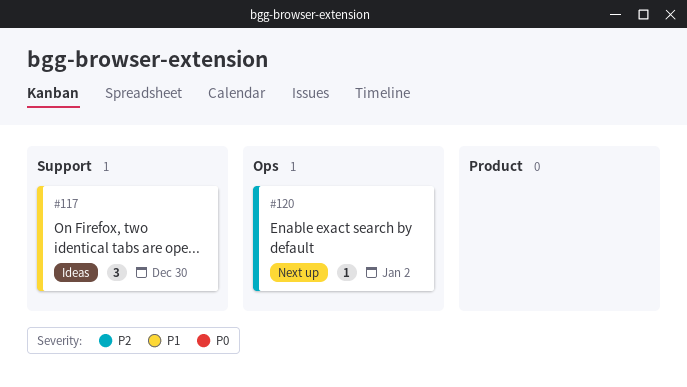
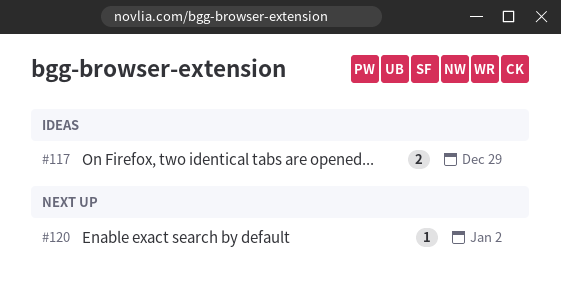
#117, estimate: 3 -> 2
#117, due: Dec 30 -> Dec 29

